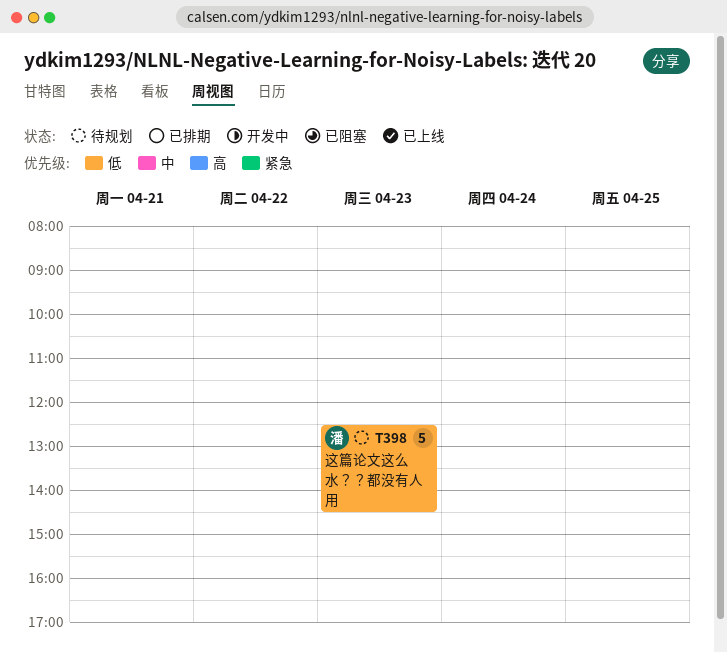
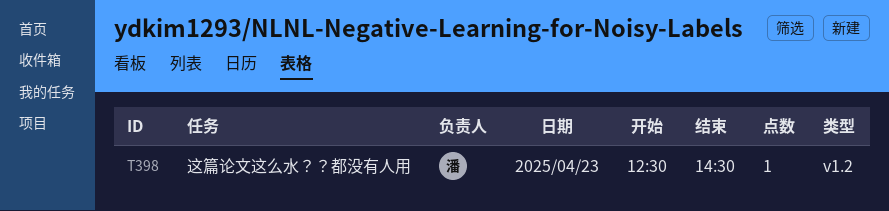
T398, estimate: 5 -> 1

